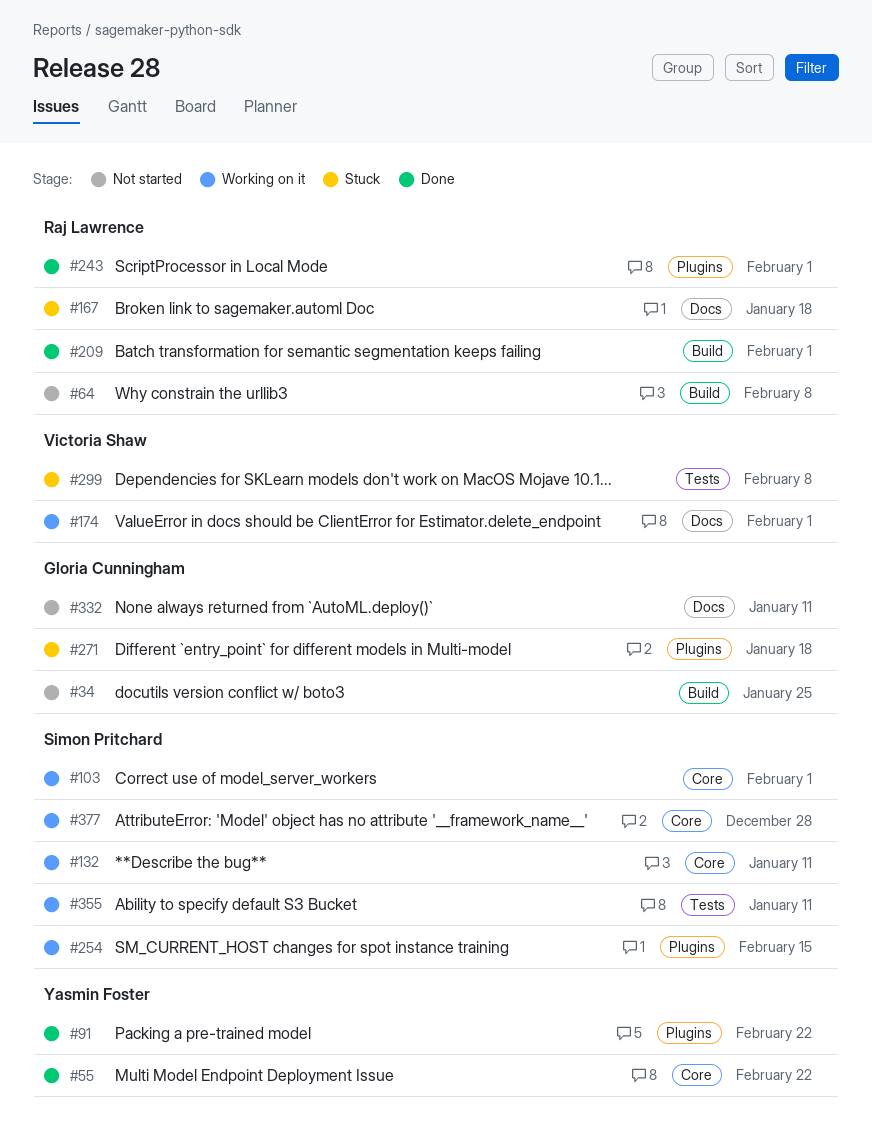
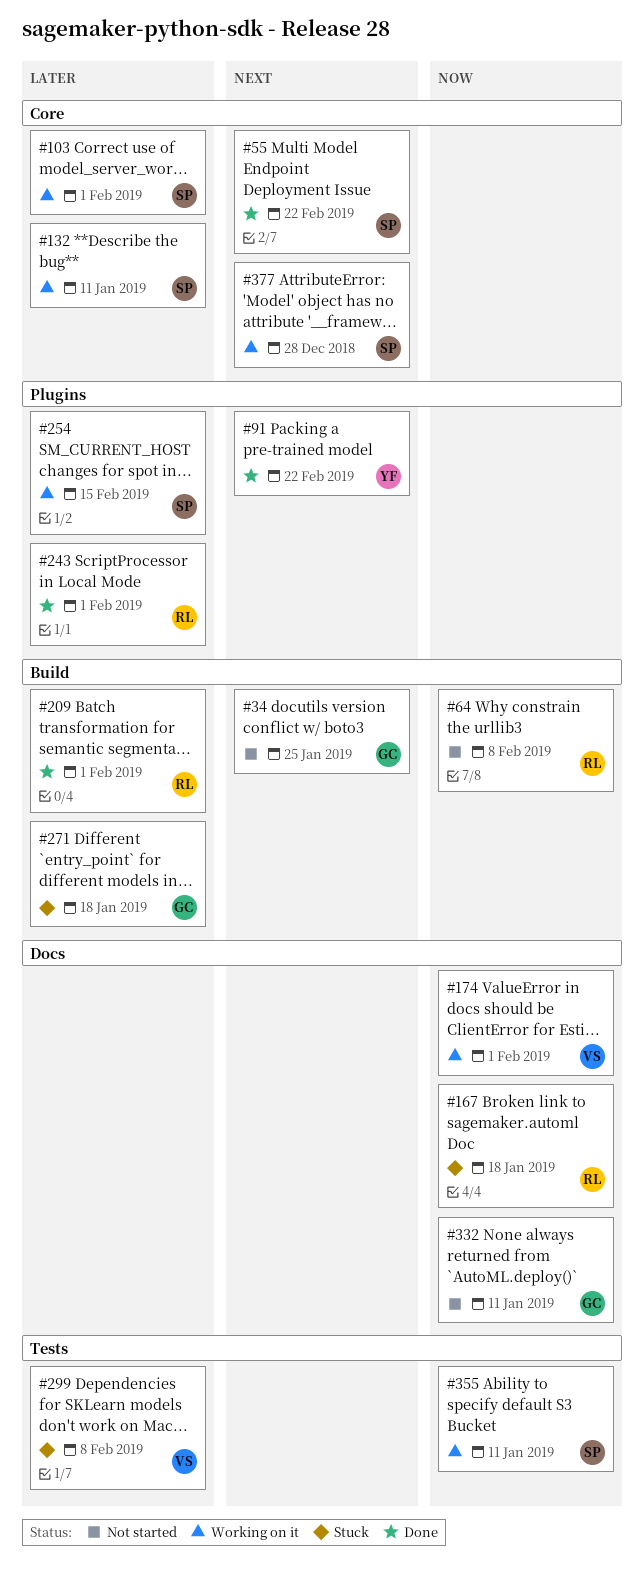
#55, owner: Yasmin Foster -> Simon Pritchard
#271, label: Plugins -> Build

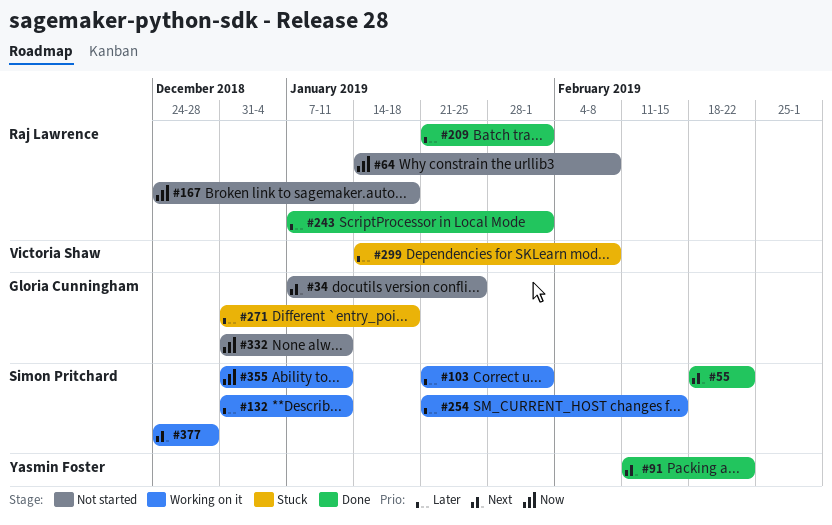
#167, status: Stuck -> Not started
#174: present -> none

